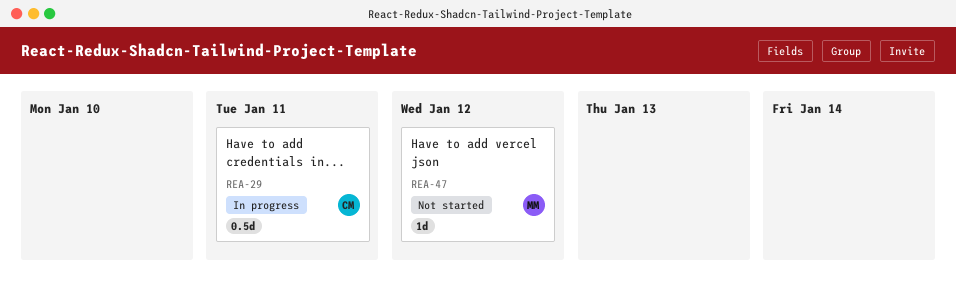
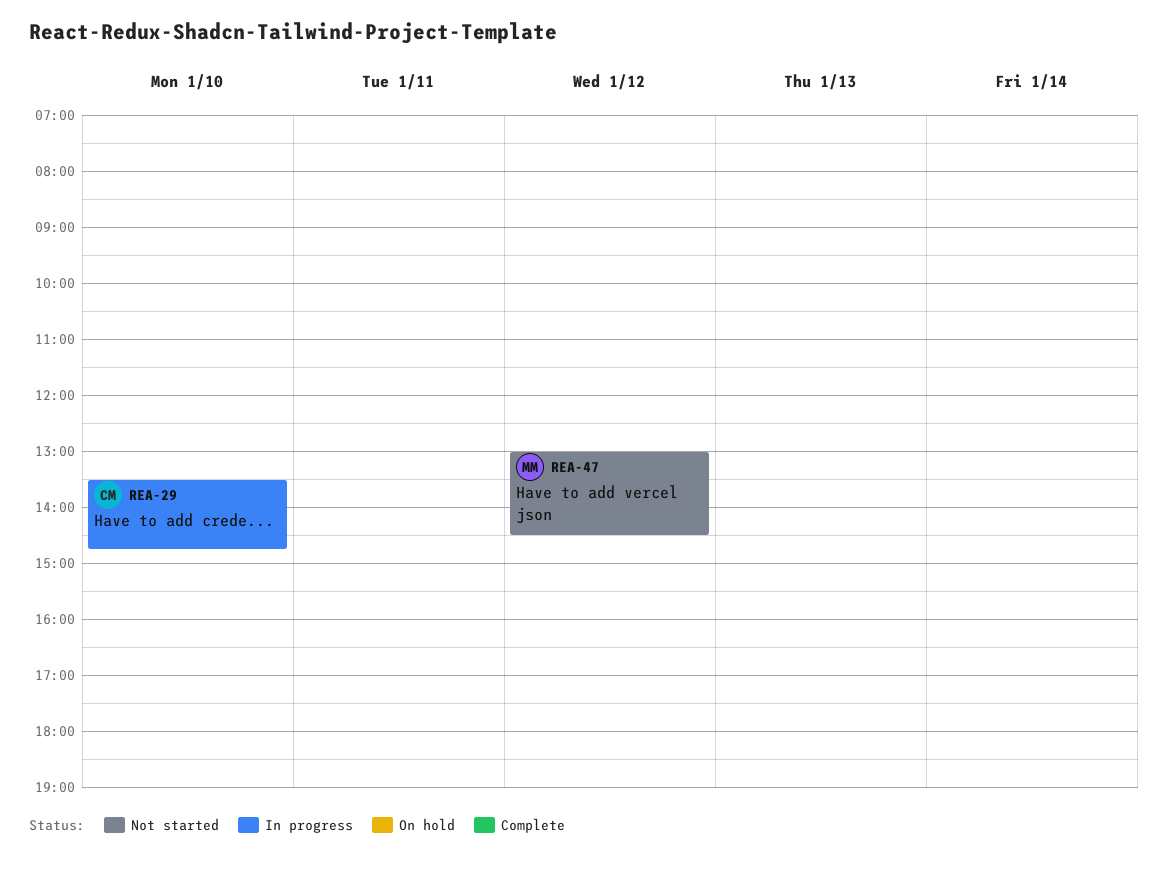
REA-29, day: Jan 11 -> Jan 10

